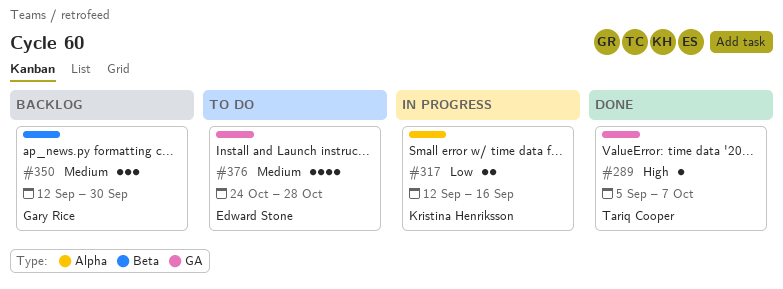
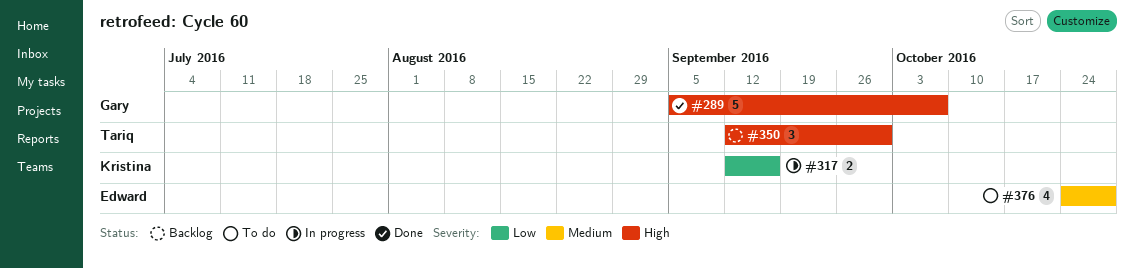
#289, owner: Tariq Cooper -> Gary Rice
#289, estimate: 1 -> 5
#350, owner: Gary Rice -> Tariq Cooper
#350, priority: Medium -> High

